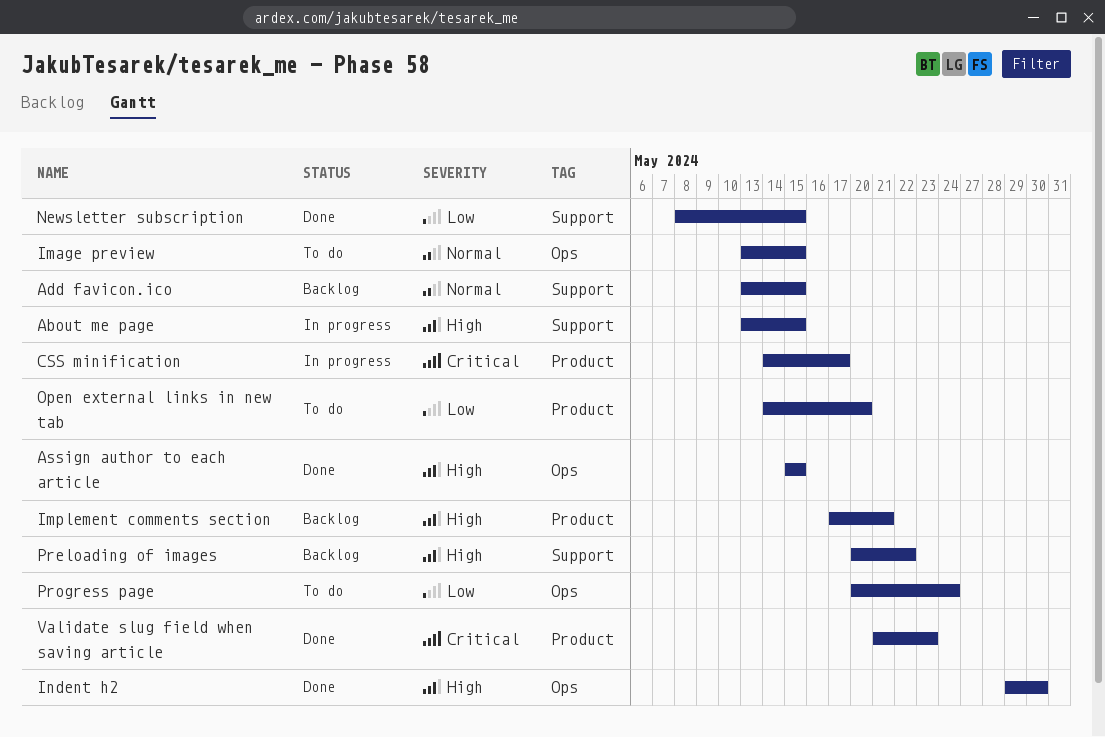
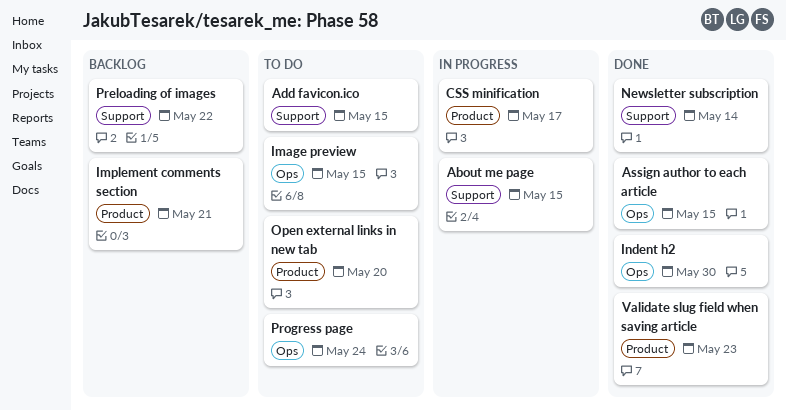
Add favicon.ico, status: Backlog -> To do
Newsletter subscription, due: May 15 -> May 14

